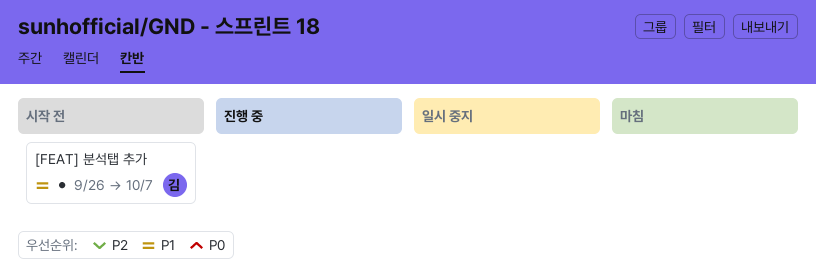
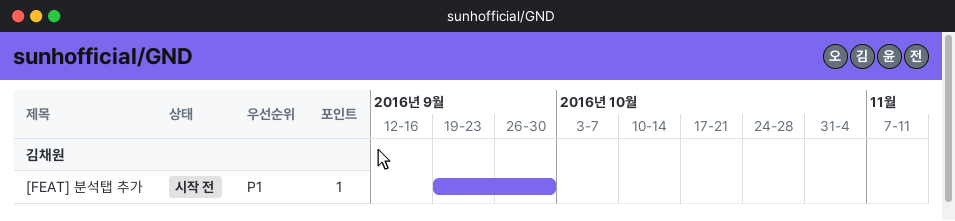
[FEAT] 분석탭 추가, start: Sep 26 -> Sep 19
[FEAT] 분석탭 추가, due: Oct 7 -> Sep 30

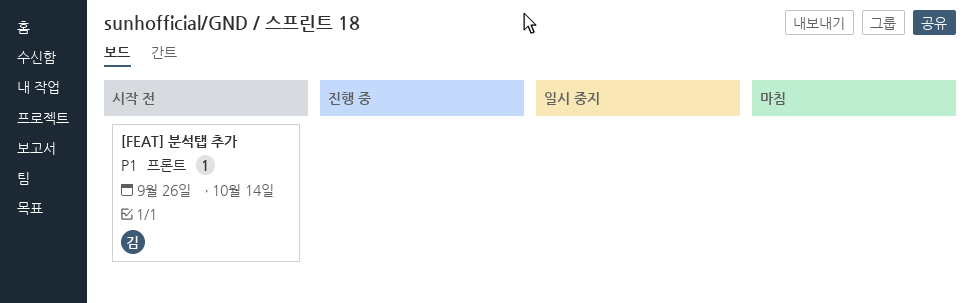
[FEAT] 분석탭 추가, start: Sep 19 -> Sep 26
[FEAT] 분석탭 추가, due: Sep 30 -> Oct 14

